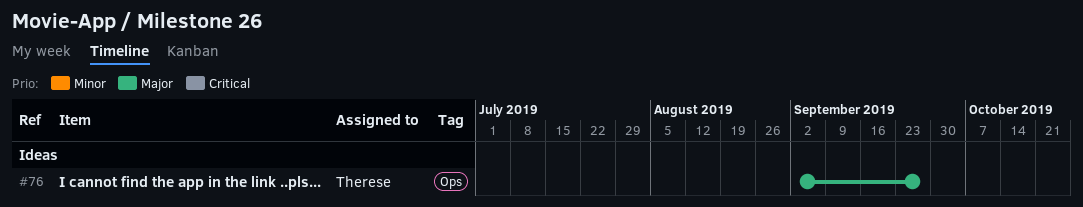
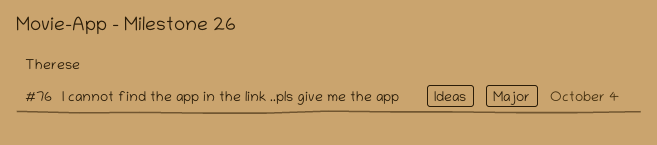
#76, due: Sep 27 -> Oct 4

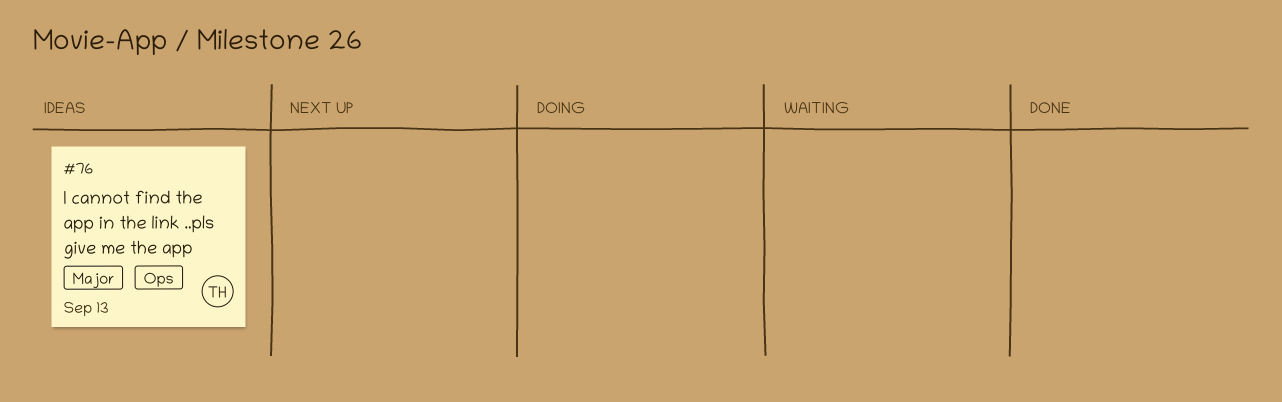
#76, due: Oct 4 -> Sep 13

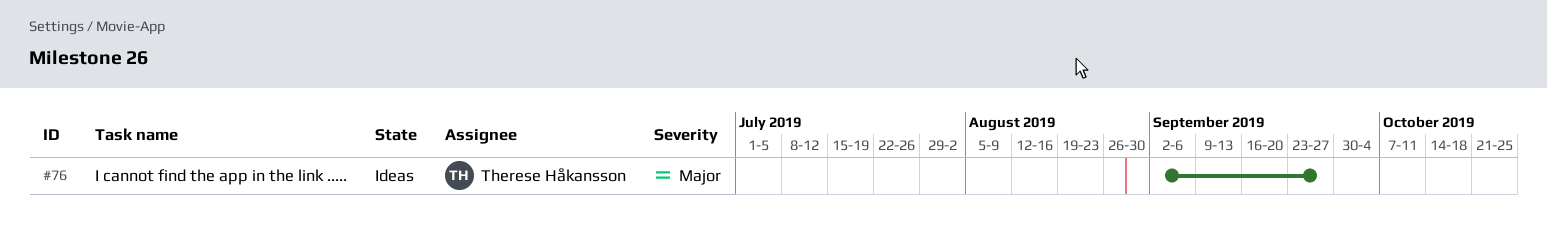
#76, due: Sep 13 -> Sep 27

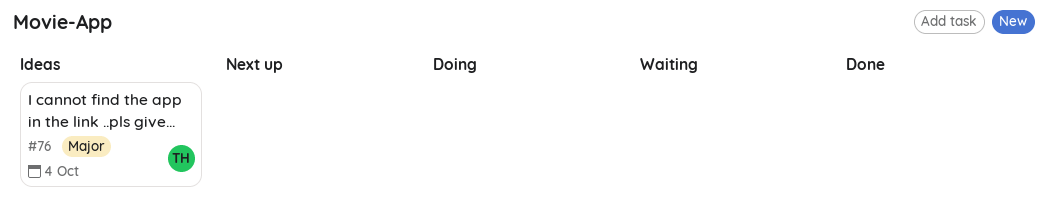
#76, due: Sep 27 -> Oct 4

